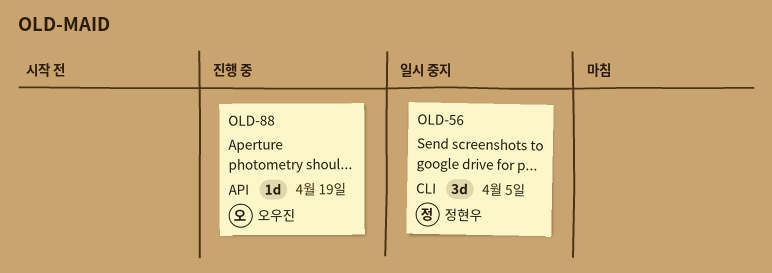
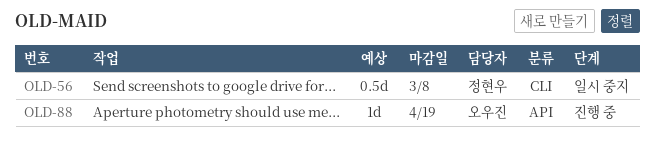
OLD-56, estimate: 3d -> 0.5d
OLD-56, due: Apr 5 -> Mar 8

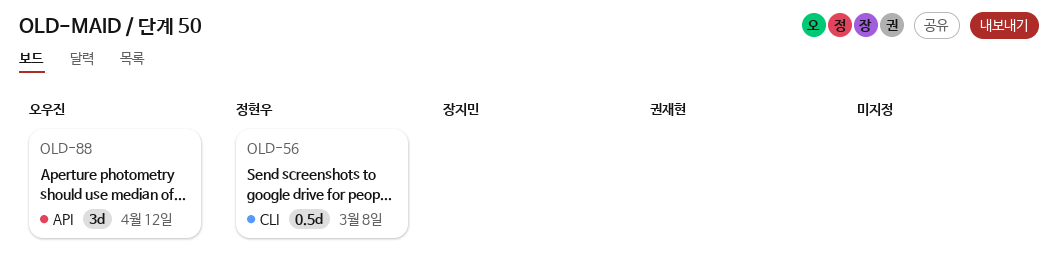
OLD-88, estimate: 1d -> 3d
OLD-88, due: Apr 19 -> Apr 12

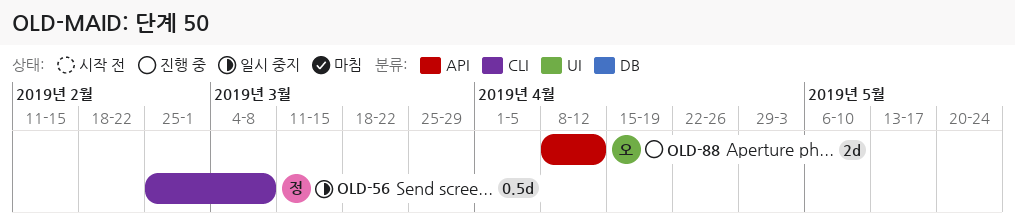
OLD-88, estimate: 3d -> 2d

